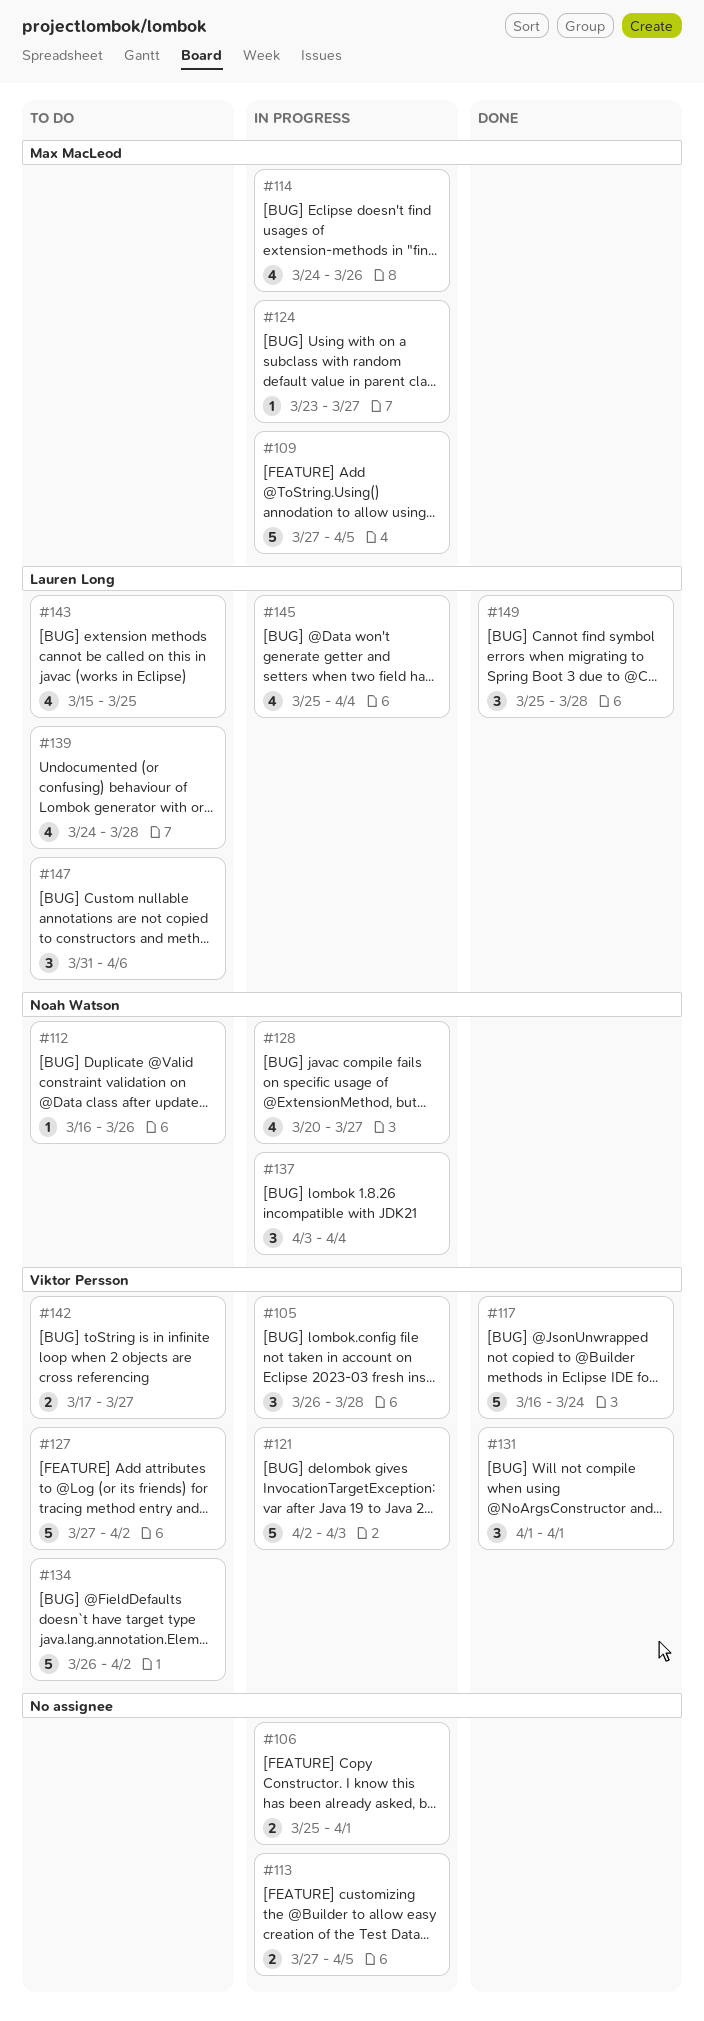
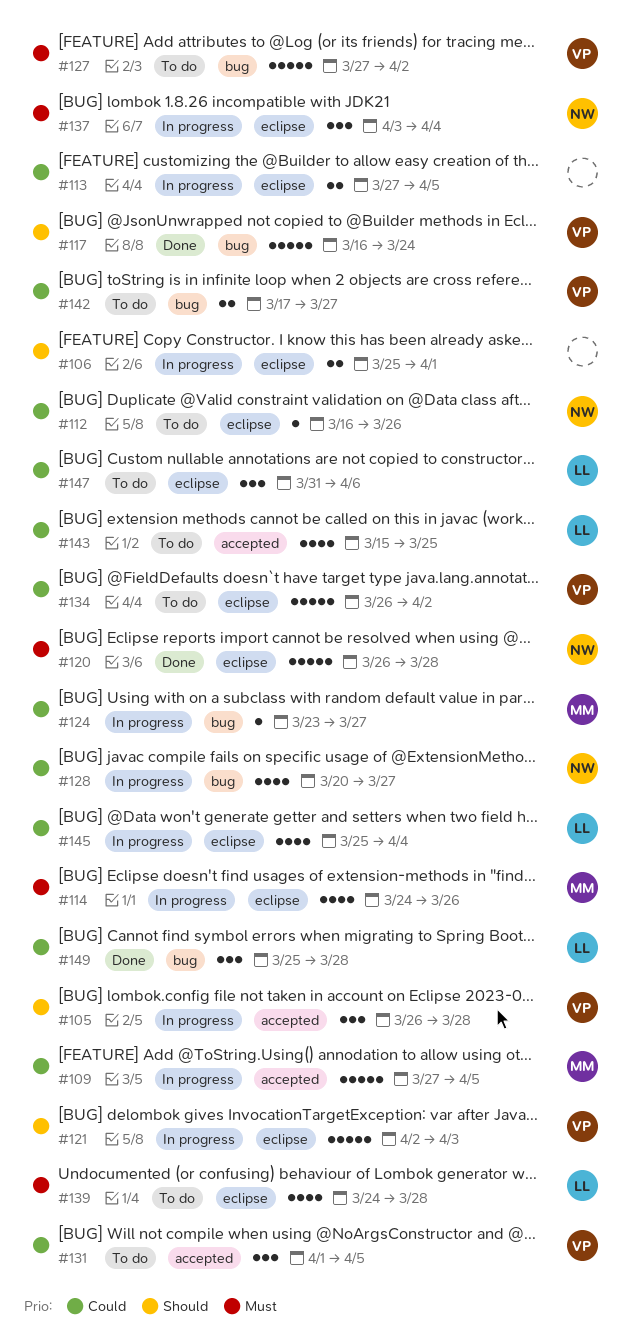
#120: none -> present
#131, status: Done -> To do
#131, due: Apr 1 -> Apr 5

